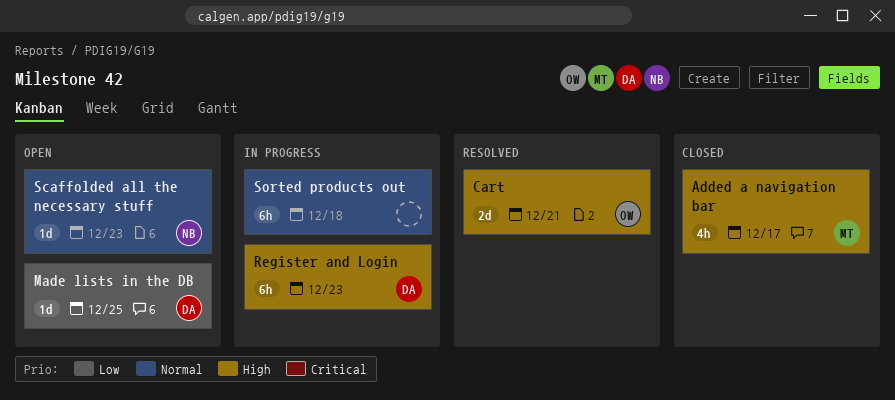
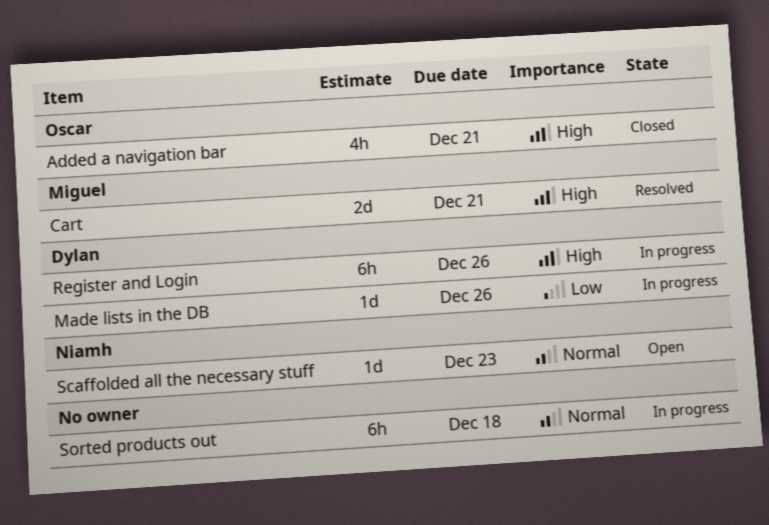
Added a navigation bar, owner: Miguel -> Oscar
Added a navigation bar, due: Dec 17 -> Dec 21
Cart, owner: Oscar -> Miguel
Made lists in the DB, status: Open -> In progress
Made lists in the DB, due: Dec 25 -> Dec 26
Register and Login, due: Dec 23 -> Dec 26

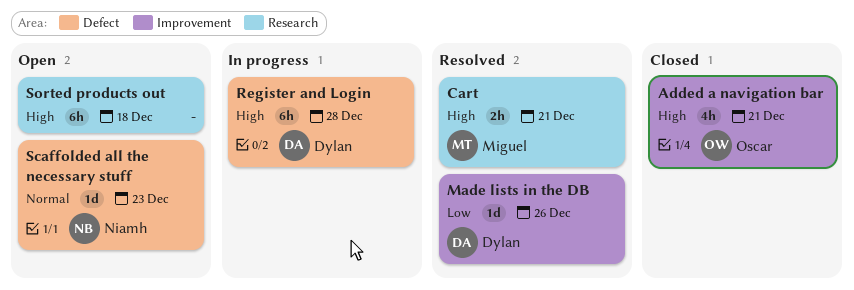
Cart, estimate: 2d -> 2h
Made lists in the DB, status: In progress -> Resolved
Register and Login, due: Dec 26 -> Dec 28
Sorted products out, status: In progress -> Open
Sorted products out, priority: Normal -> High

